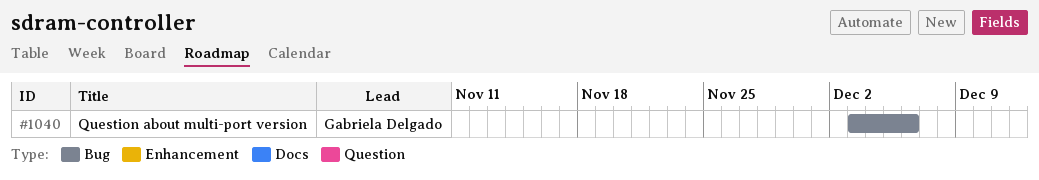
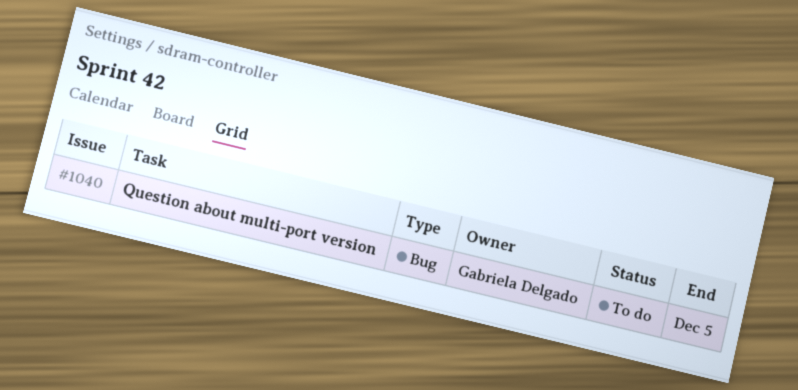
#1040, due: Dec 6 -> Dec 5

